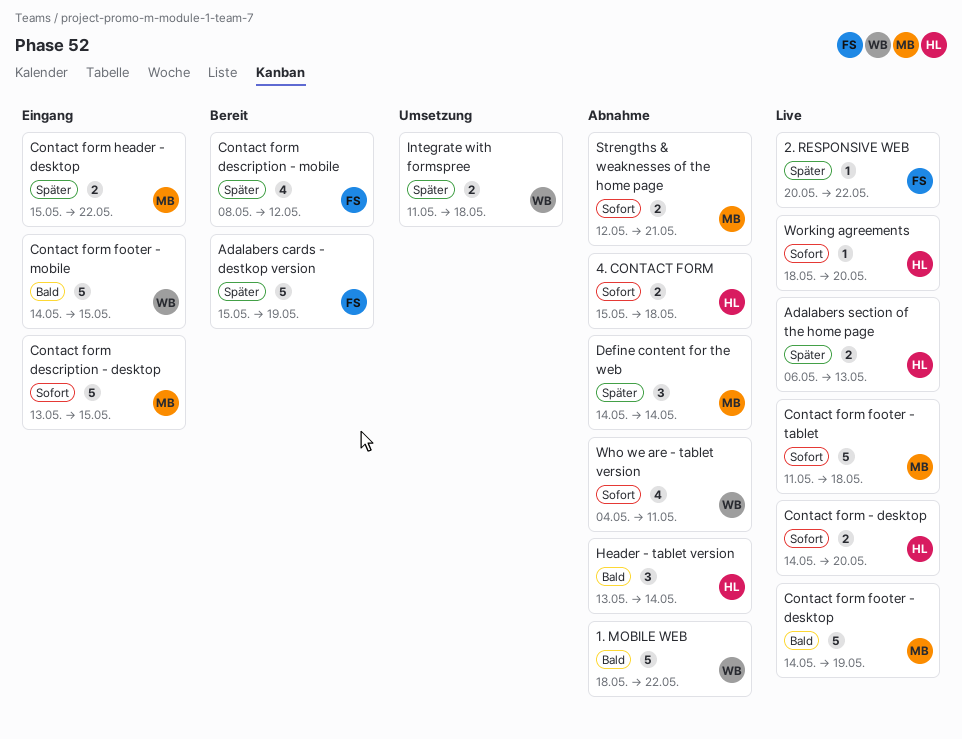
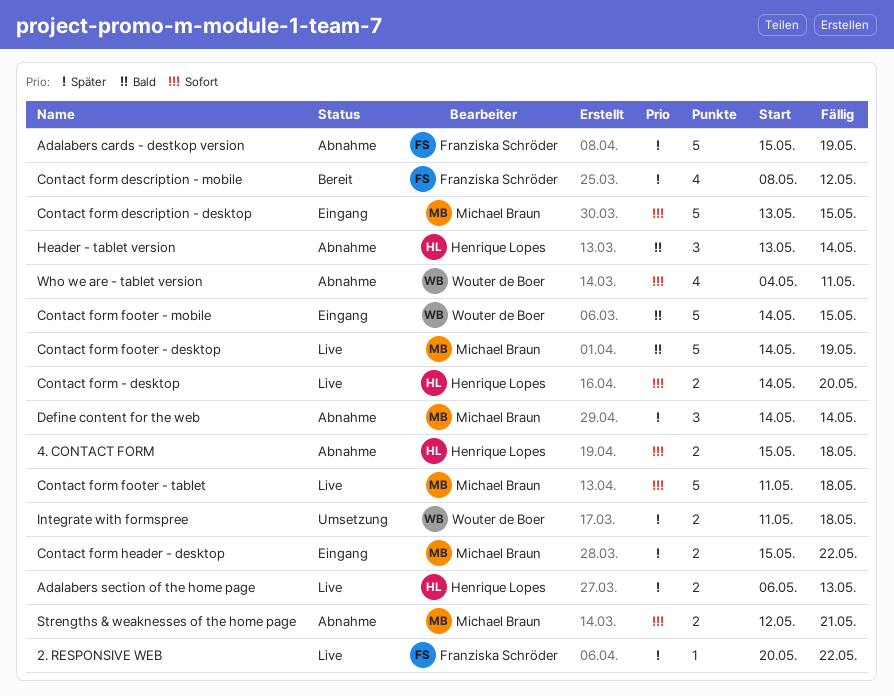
1. MOBILE WEB: present -> none
Adalabers cards - destkop version, status: Bereit -> Abnahme
Working agreements: present -> none

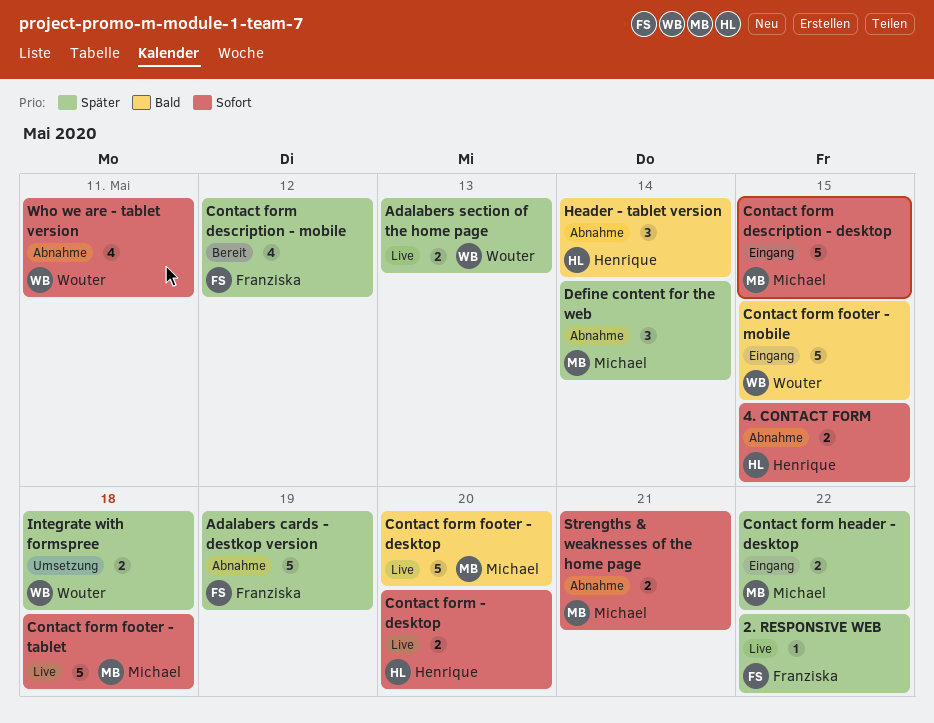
4. CONTACT FORM, due: May 18 -> May 15
Adalabers section of the home page, owner: Henrique Lopes -> Wouter de Boer
Contact form footer - desktop, due: May 19 -> May 20

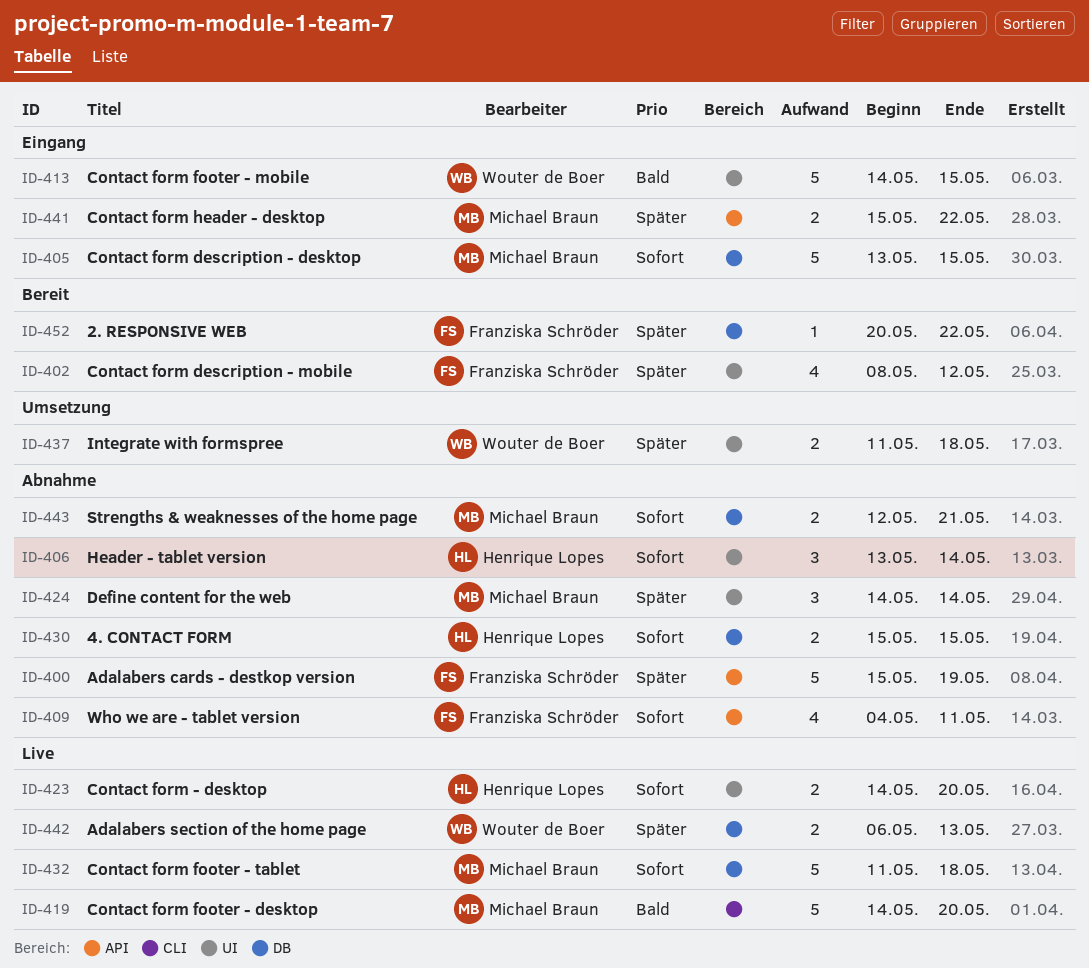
2. RESPONSIVE WEB, status: Live -> Bereit
Header - tablet version, priority: Bald -> Sofort
Who we are - tablet version, owner: Wouter de Boer -> Franziska Schröder

